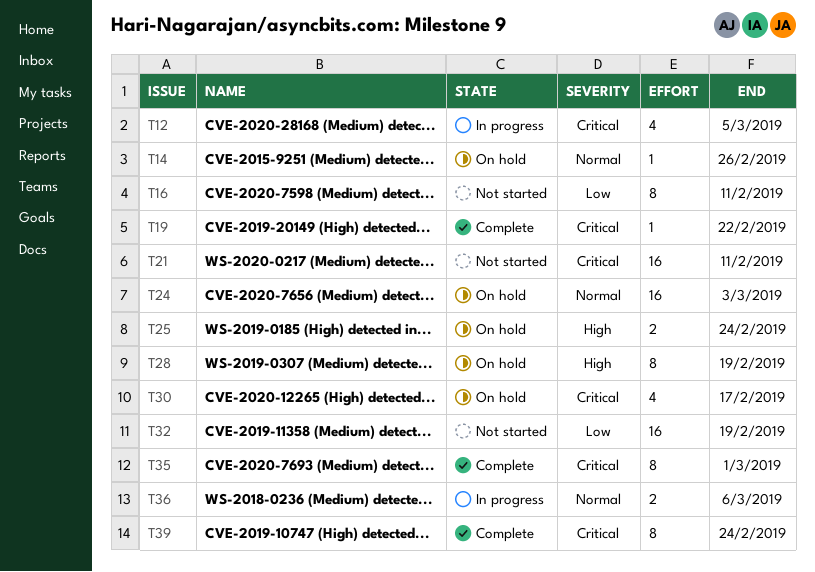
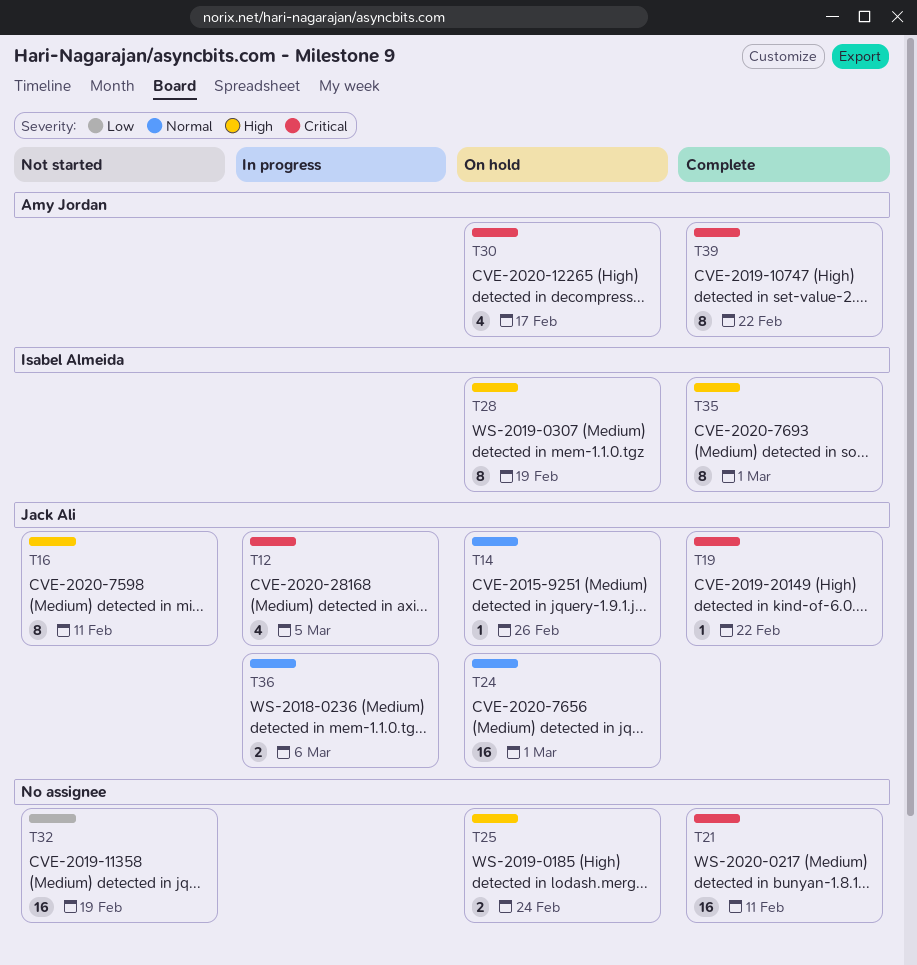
T16, priority: Low -> High
T21, status: Not started -> Complete
T24, due: Mar 3 -> Mar 1
T35, priority: Critical -> High
T39, due: Feb 24 -> Feb 22

